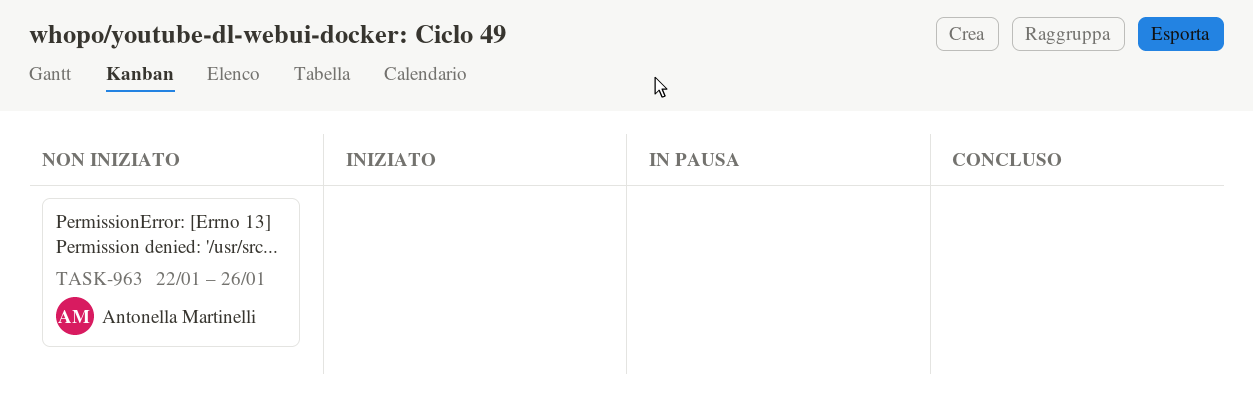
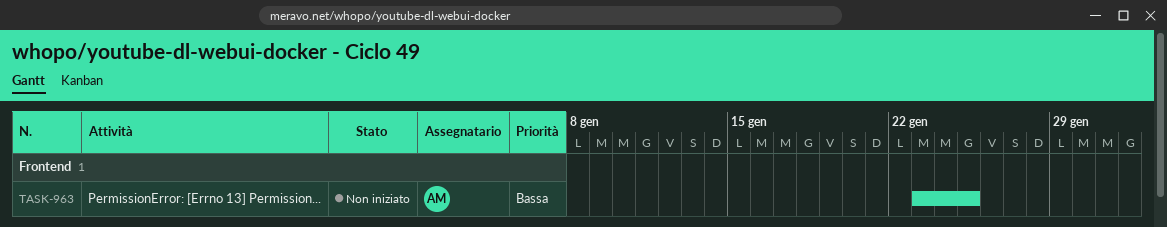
TASK-963, start: Jan 22 -> Jan 23
TASK-963, due: Jan 26 -> Jan 25

